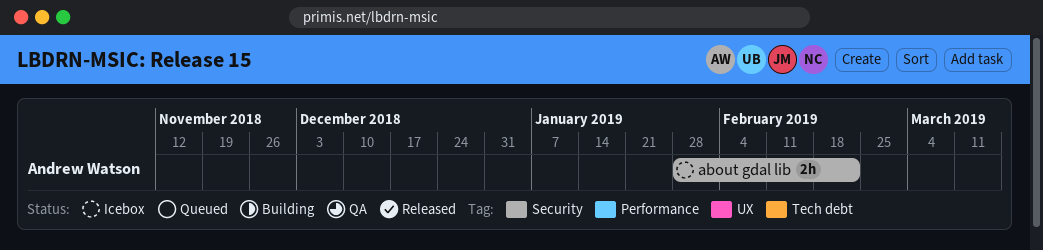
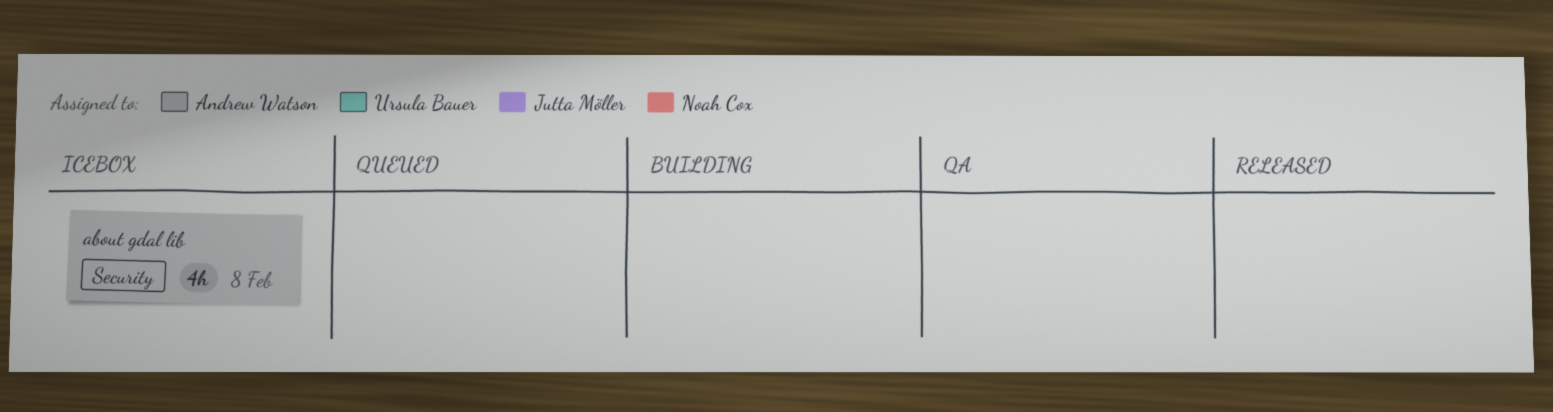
about gdal lib, estimate: 2h -> 4h
about gdal lib, due: Feb 22 -> Feb 8

